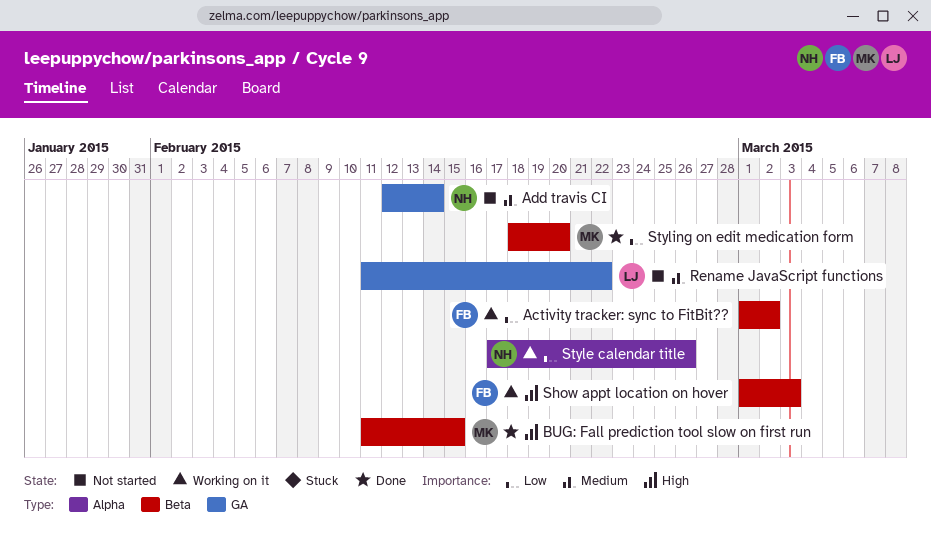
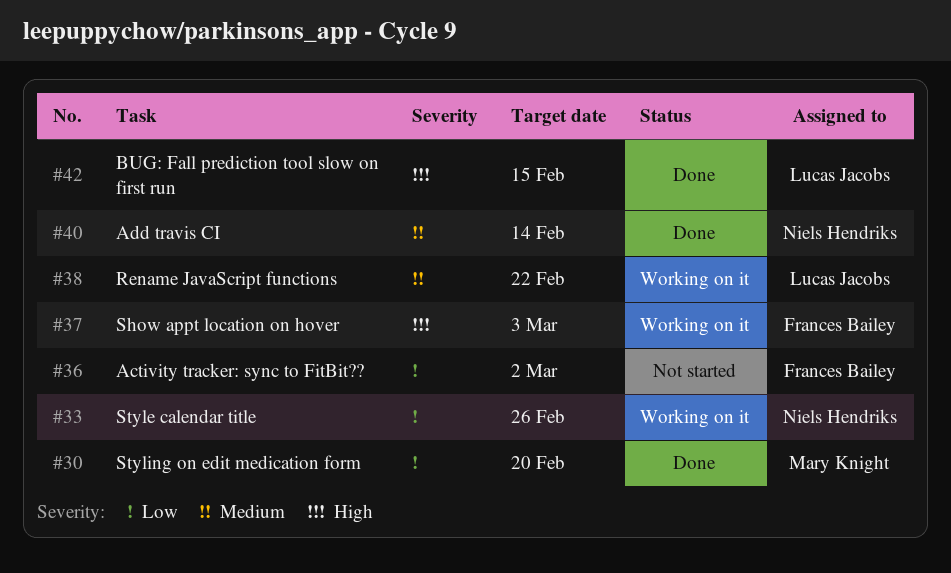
Activity tracker: sync to FitBit??, status: Working on it -> Not started
Add travis CI, status: Not started -> Done
BUG: Fall prediction tool slow on first run, owner: Mary Knight -> Lucas Jacobs
Rename JavaScript functions, status: Not started -> Working on it

